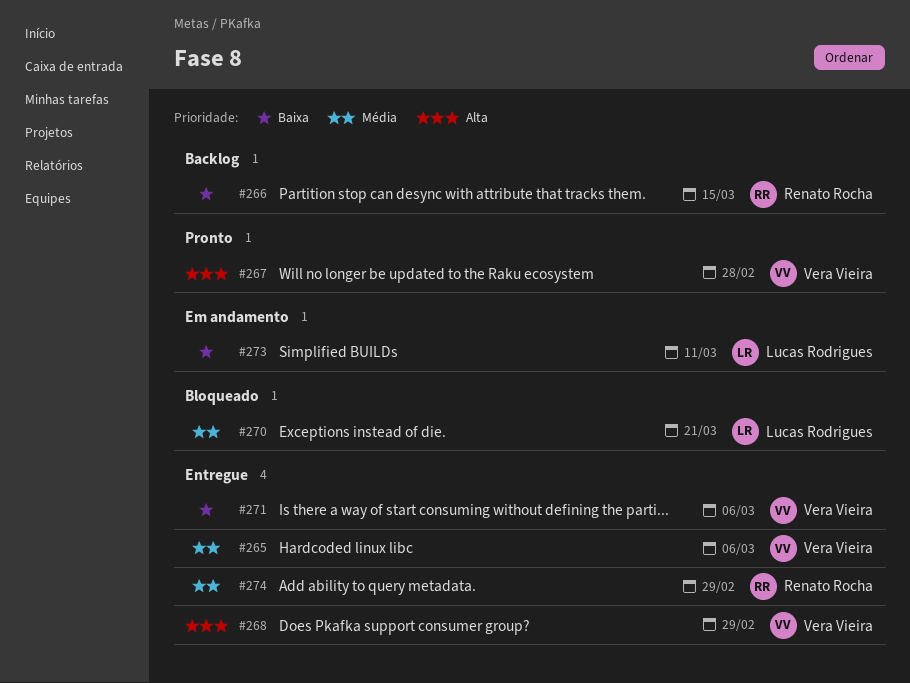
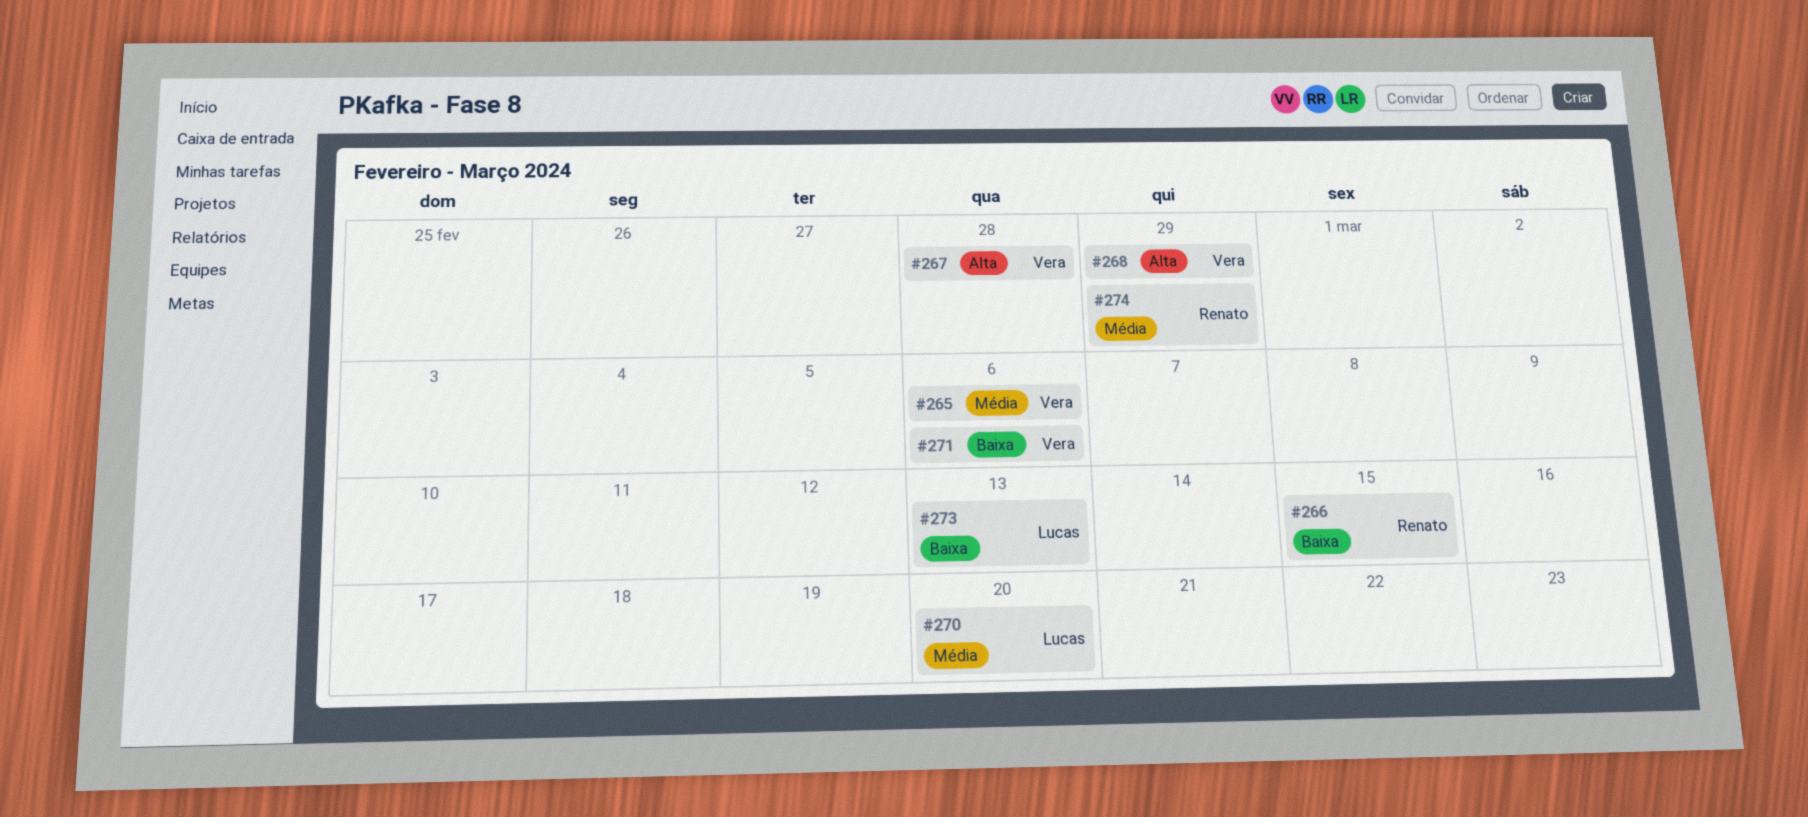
#270, due: Mar 21 -> Mar 20
#273, due: Mar 11 -> Mar 13

